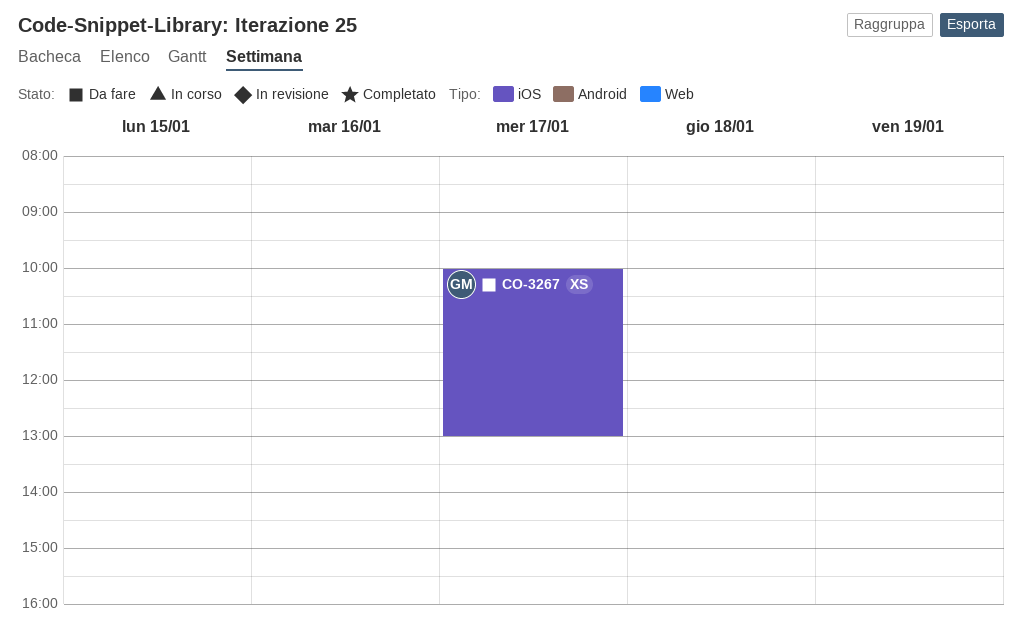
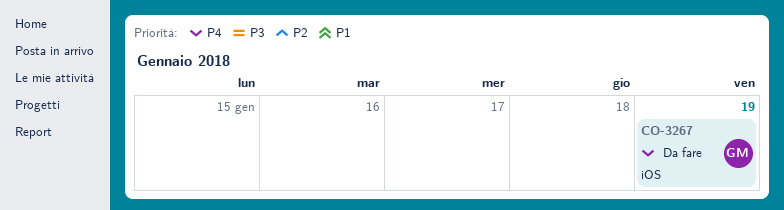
CO-3267, day: Jan 17 -> Jan 19

